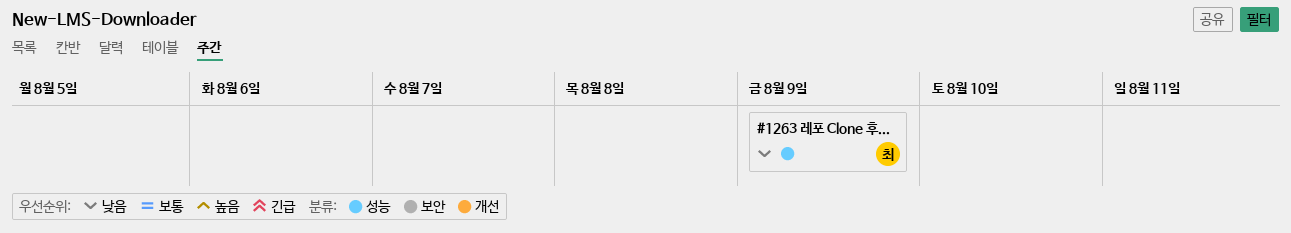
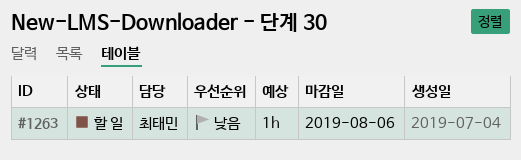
#1263, due: Aug 9 -> Aug 6

